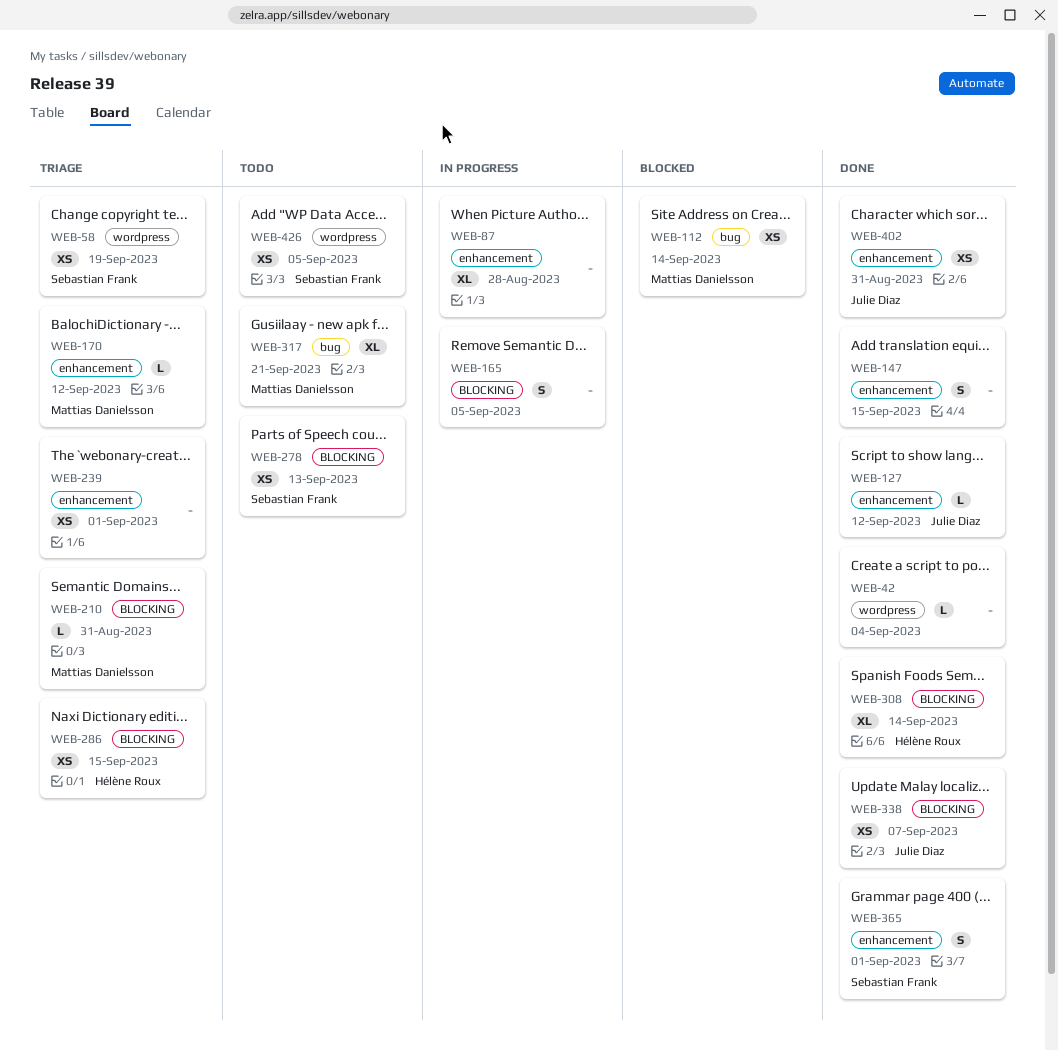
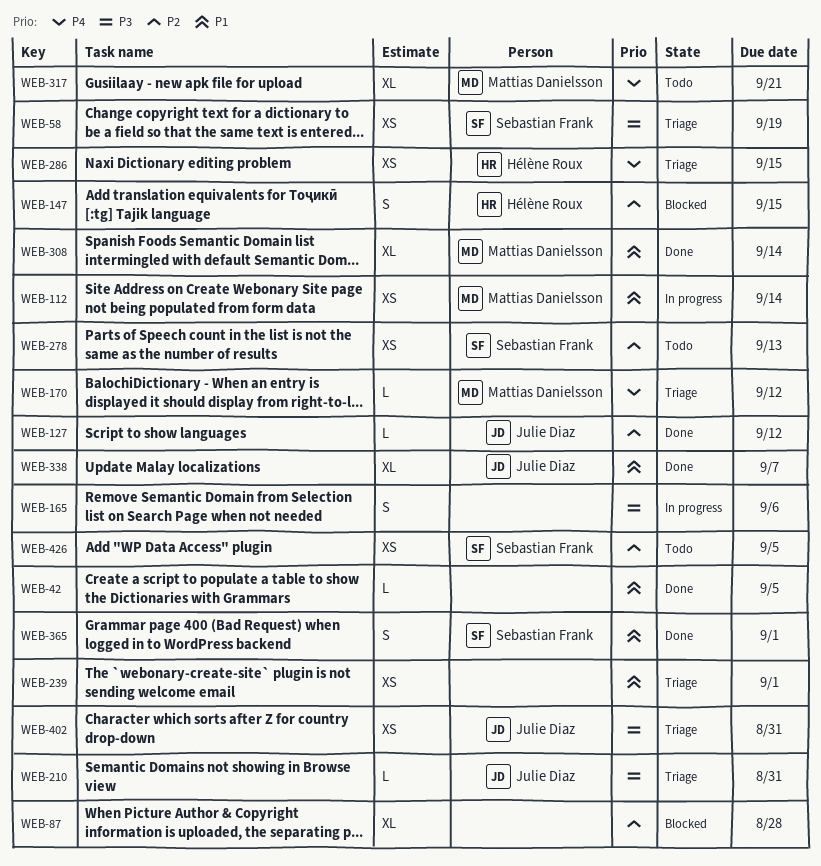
WEB-42, due: Sep 4 -> Sep 5
WEB-87, status: In progress -> Blocked
WEB-112, status: Blocked -> In progress
WEB-147, status: Done -> Blocked
WEB-147, owner: none -> Hélène Roux
WEB-165, due: Sep 5 -> Sep 6
WEB-210, owner: Mattias Danielsson -> Julie Diaz
WEB-308, owner: Hélène Roux -> Mattias Danielsson
WEB-338, estimate: XS -> XL
WEB-402, status: Done -> Triage

